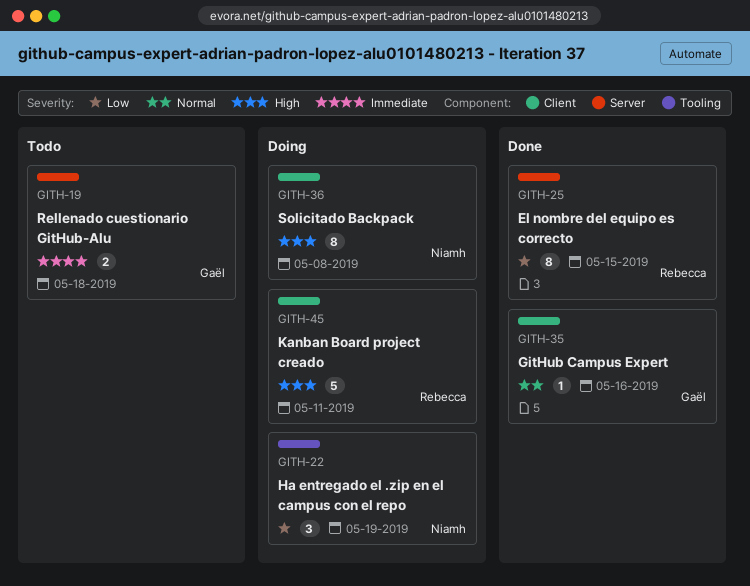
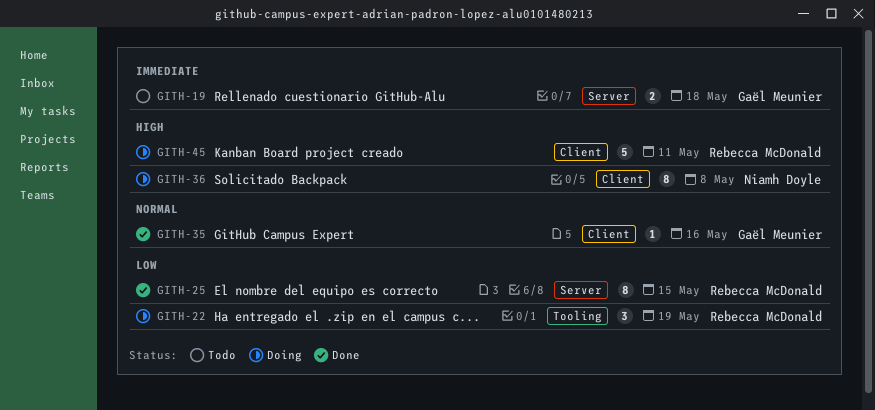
GITH-22, owner: Niamh Doyle -> Rebecca McDonald

